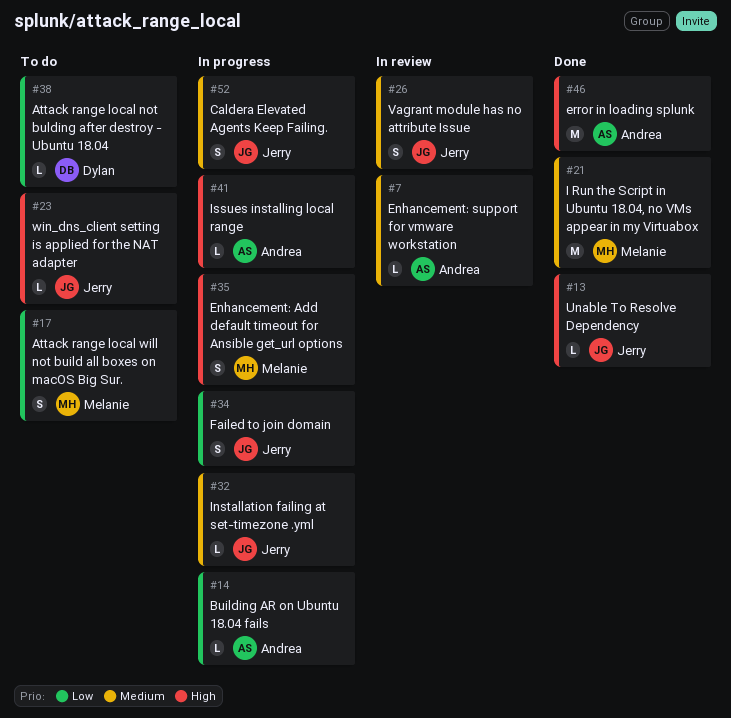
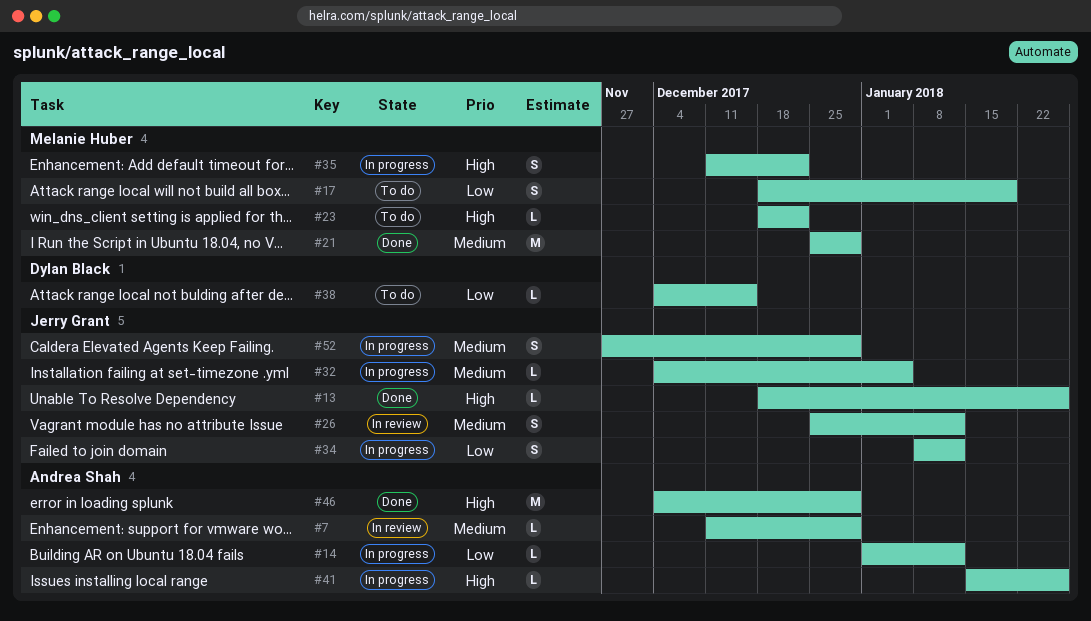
#23, owner: Jerry Grant -> Melanie Huber

